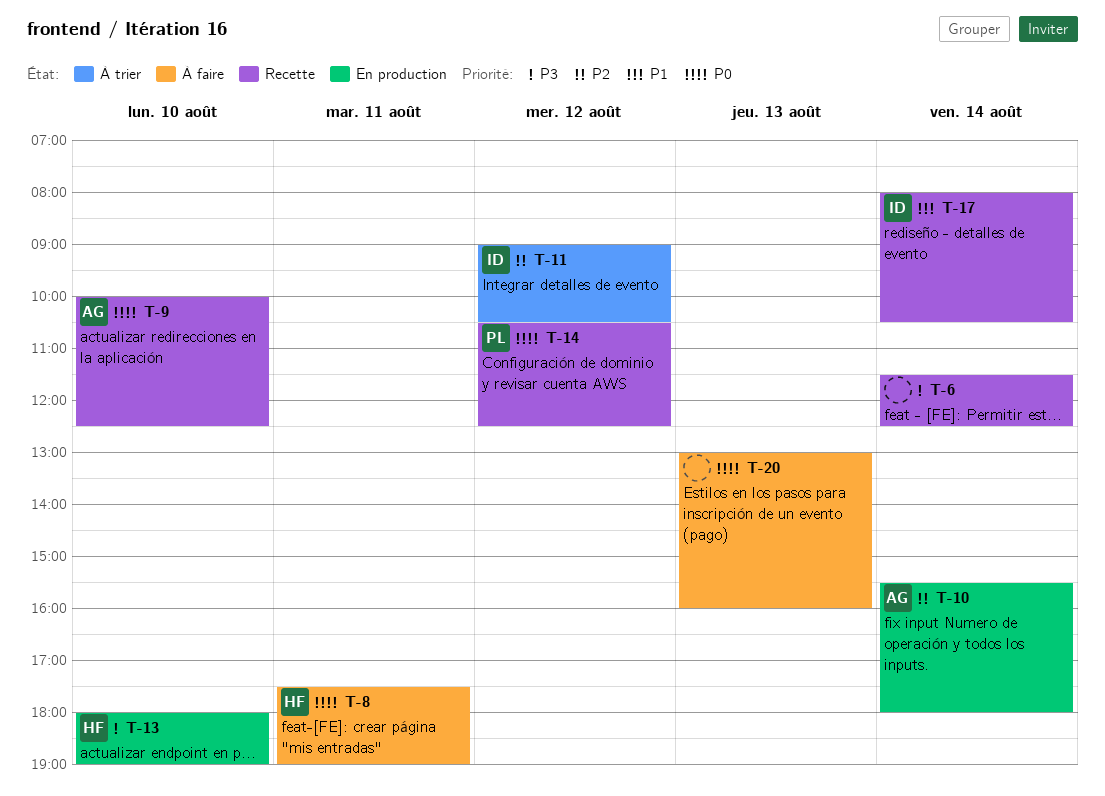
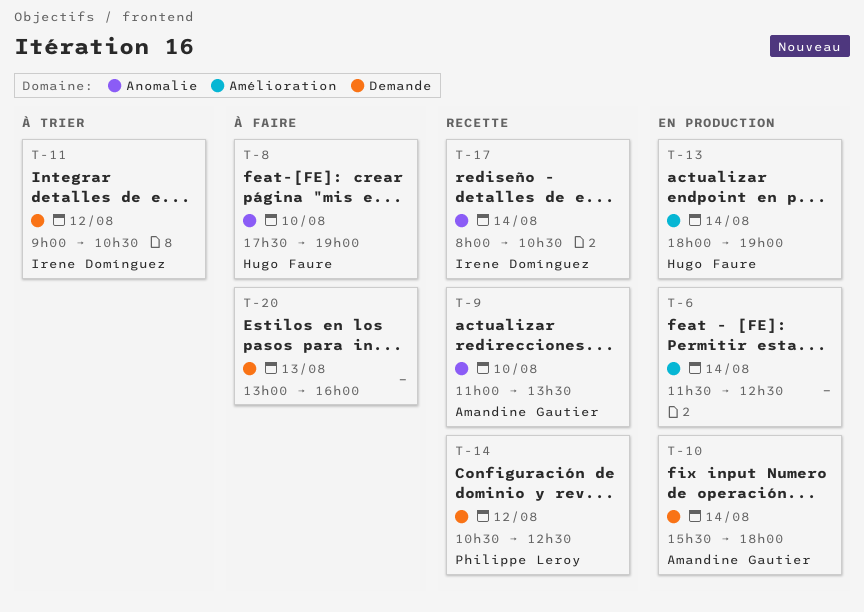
T-6, status: Recette -> En production
T-8, day: Aug 11 -> Aug 10
T-9, begins: 10:00 -> 11:00
T-9, ends: 12:30 -> 13:30
T-13, day: Aug 10 -> Aug 14

